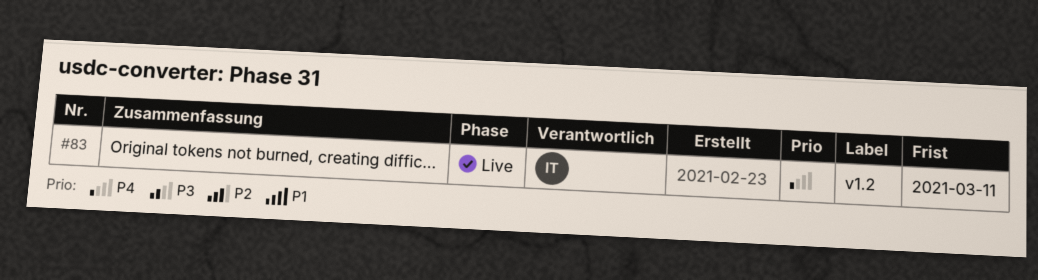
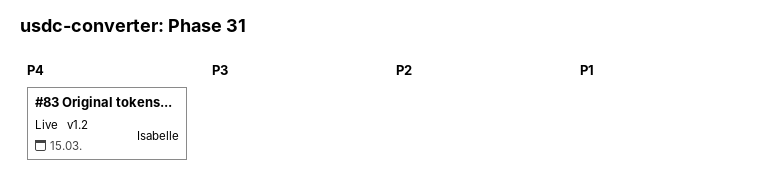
#83, due: Mar 11 -> Mar 15

